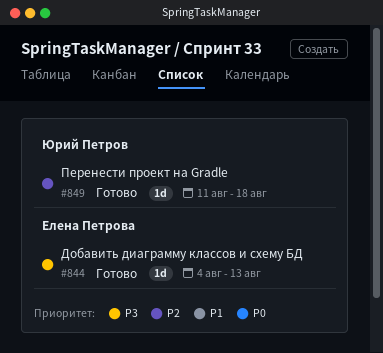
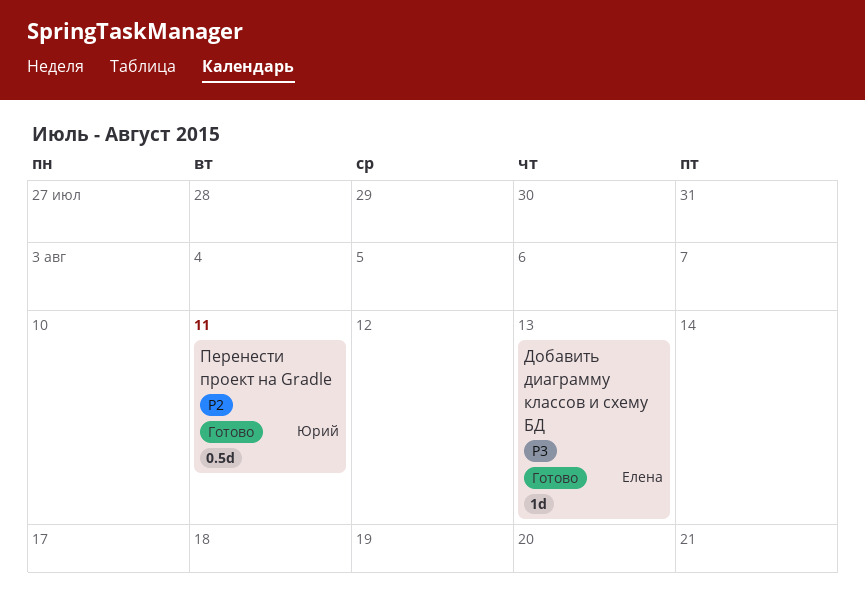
Перенести проект на Gradle, estimate: 1d -> 0.5d
Перенести проект на Gradle, due: Aug 18 -> Aug 11

